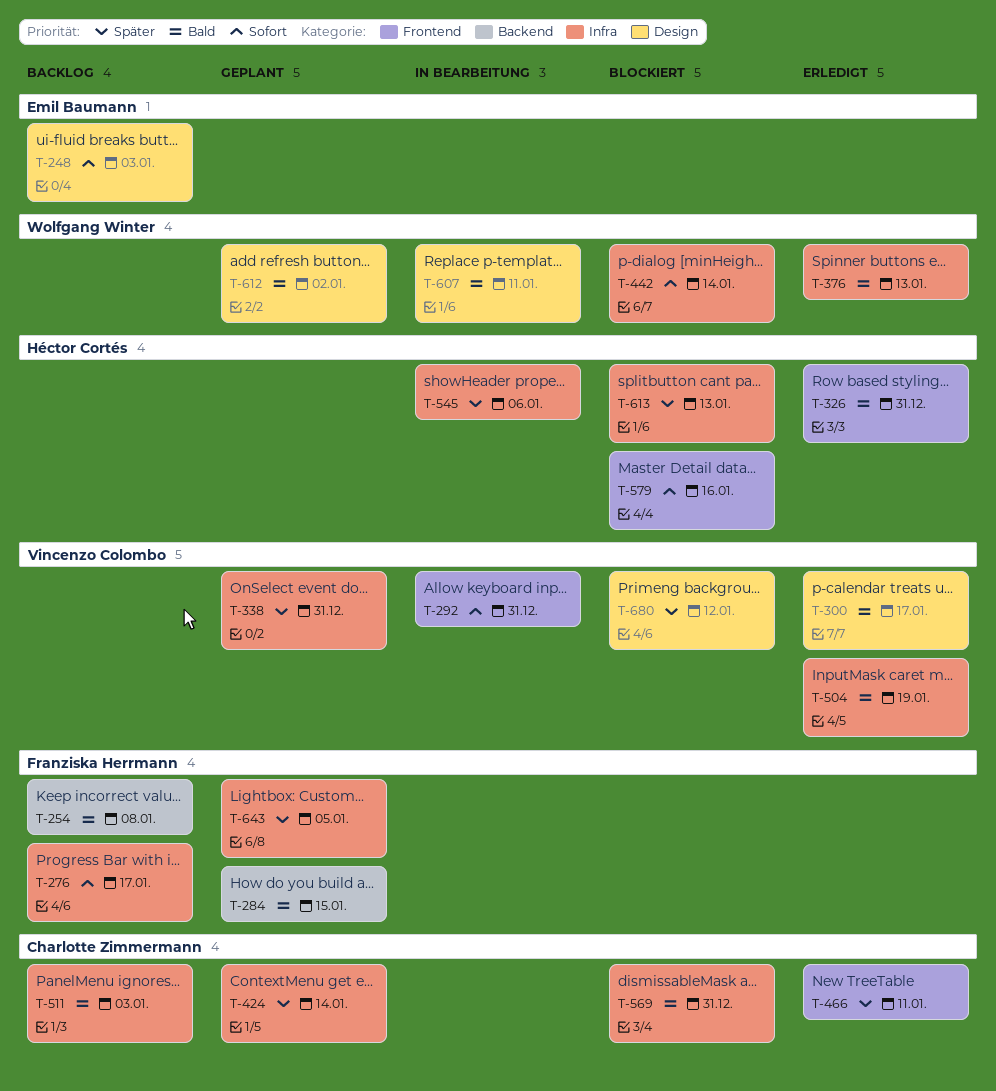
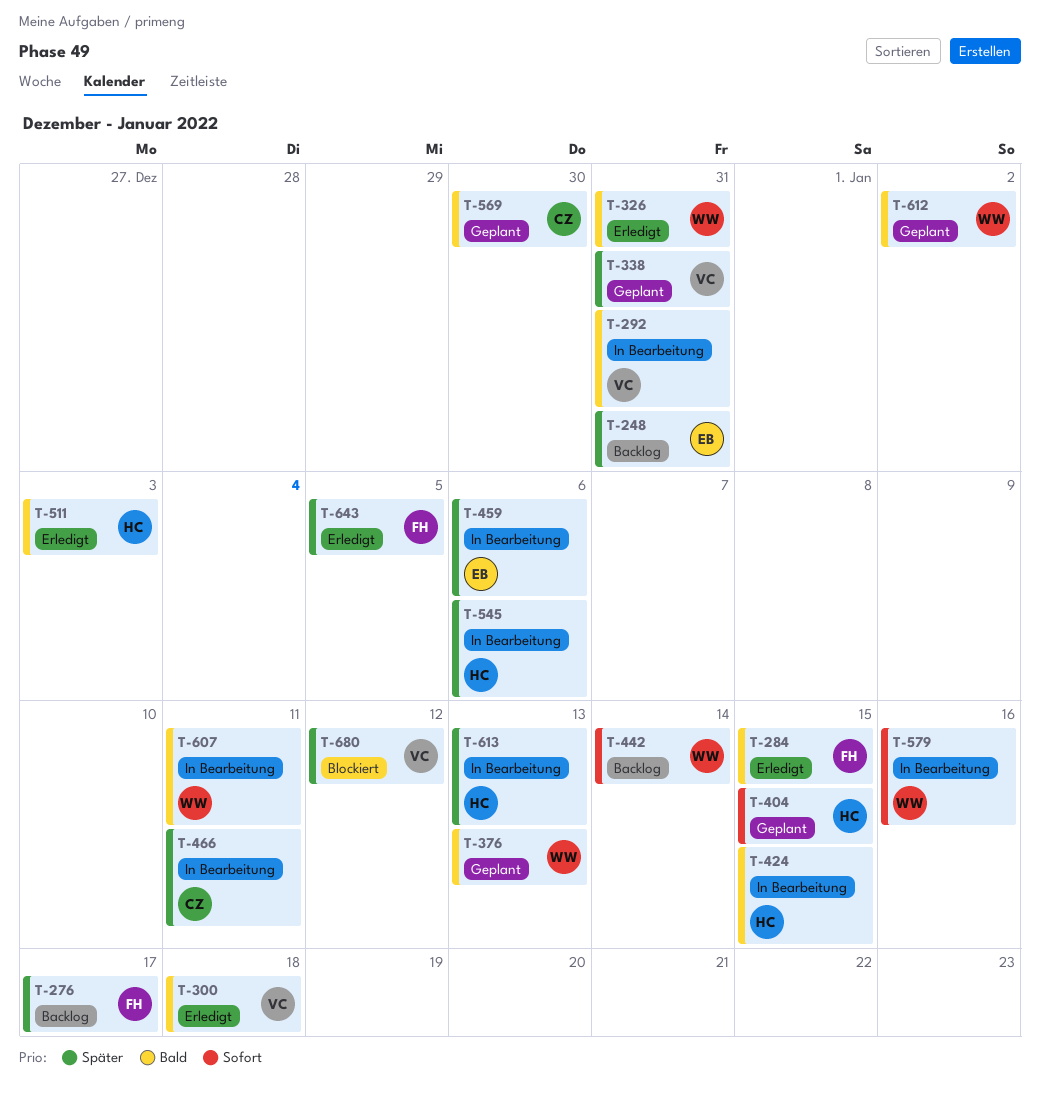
T-248, priority: Sofort -> Später
T-248, due: Jan 3 -> Dec 31
T-254: present -> none
T-276, priority: Sofort -> Später
T-284, status: Geplant -> Erledigt
T-292, priority: Sofort -> Bald
T-300, due: Jan 17 -> Jan 18
T-326, owner: Héctor Cortés -> Wolfgang Winter
T-376, status: Erledigt -> Geplant
T-404: none -> present
T-424, status: Geplant -> In Bearbeitung
T-424, owner: Charlotte Zimmermann -> Héctor Cortés
T-424, priority: Später -> Bald
T-424, due: Jan 14 -> Jan 15
T-442, status: Blockiert -> Backlog
T-459: none -> present
T-466, status: Erledigt -> In Bearbeitung
T-504: present -> none
T-511, status: Backlog -> Erledigt
T-511, owner: Charlotte Zimmermann -> Héctor Cortés
T-569, status: Blockiert -> Geplant
T-569, due: Dec 31 -> Dec 30
T-579, status: Blockiert -> In Bearbeitung
T-579, owner: Héctor Cortés -> Wolfgang Winter
T-613, status: Blockiert -> In Bearbeitung
T-643, status: Geplant -> Erledigt

